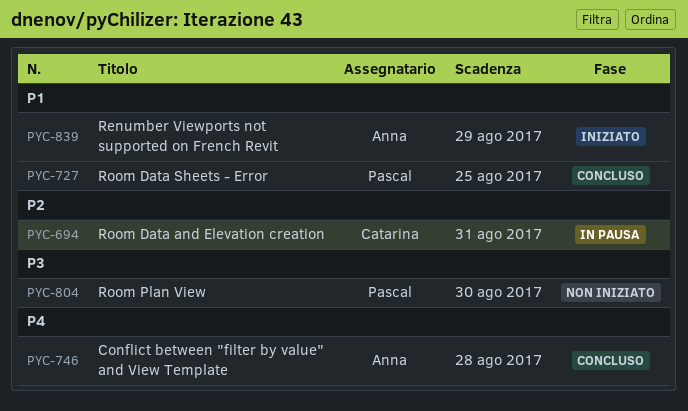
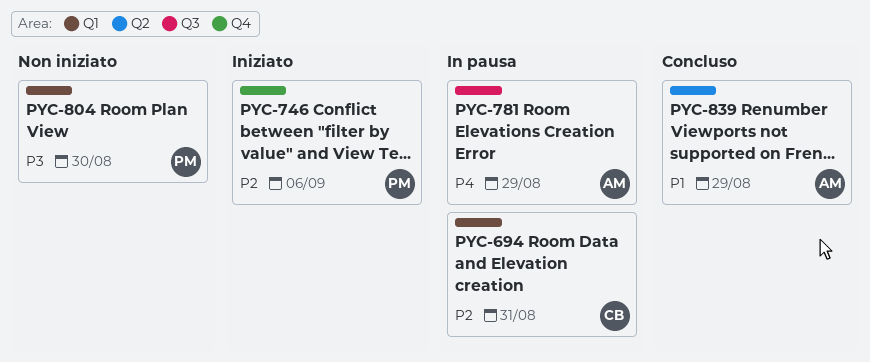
PYC-727: present -> none
PYC-746, status: Concluso -> Iniziato
PYC-746, owner: Anna -> Pascal
PYC-746, priority: P4 -> P2
PYC-746, due: Aug 28 -> Sep 6
PYC-781: none -> present
PYC-839, status: Iniziato -> Concluso

